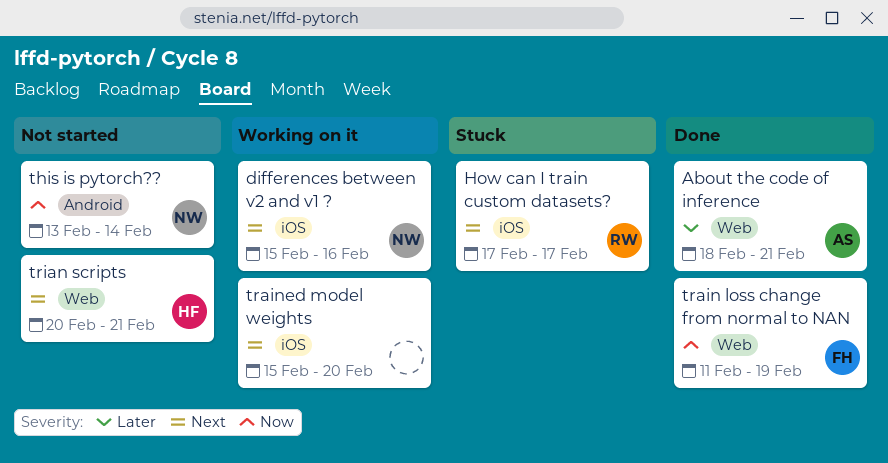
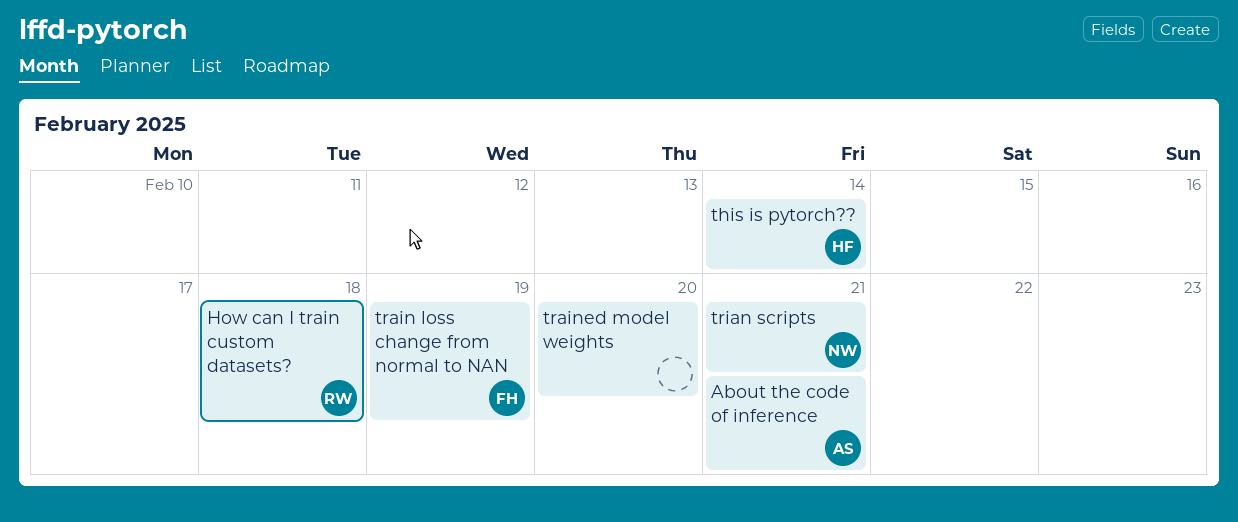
differences between v2 and v1 ?: present -> none
How can I train custom datasets?, due: Feb 17 -> Feb 18
this is pytorch??, owner: NW -> HF
trian scripts, owner: HF -> NW

